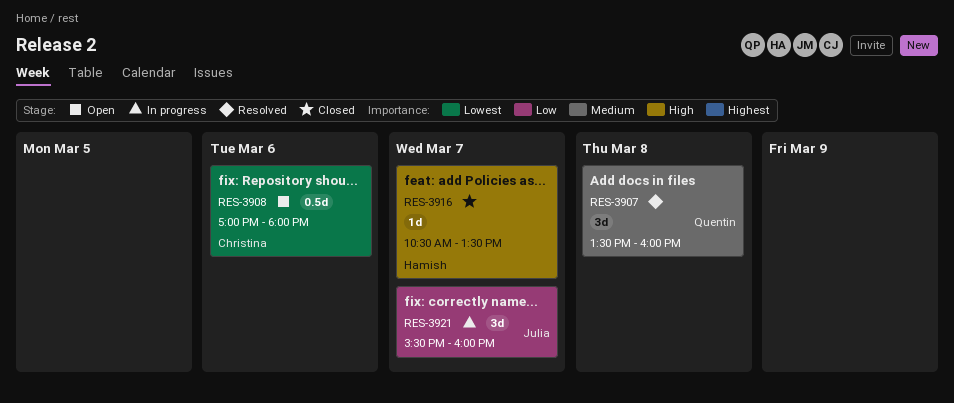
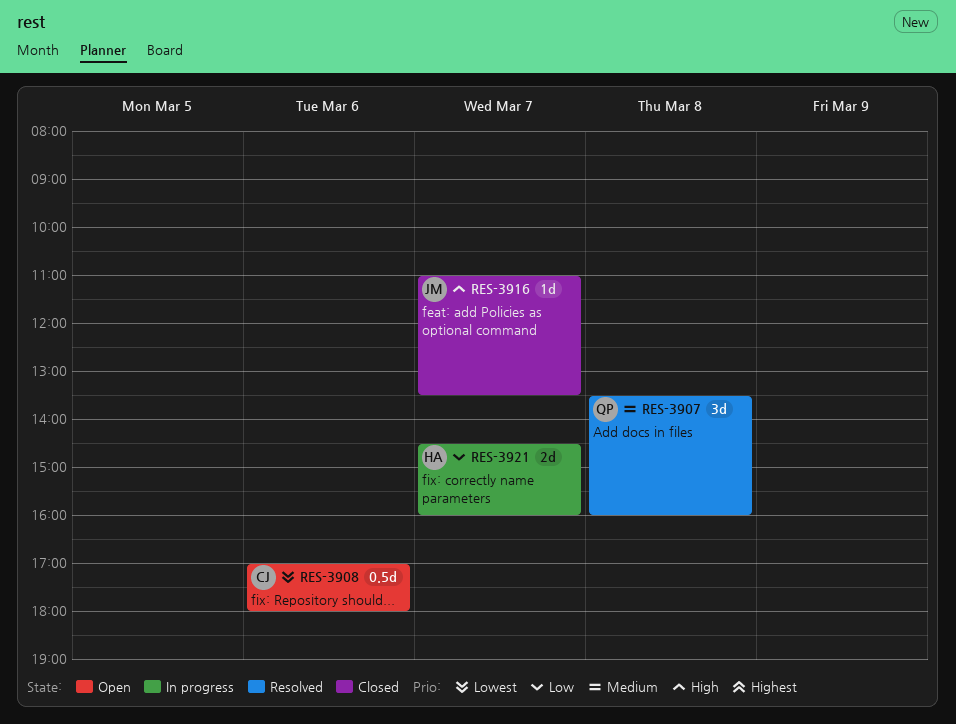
RES-3916, owner: Hamish -> Julia
RES-3916, begins: 10:30 -> 11:00
RES-3921, owner: Julia -> Hamish
RES-3921, estimate: 3d -> 2d
RES-3921, begins: 15:30 -> 14:30

